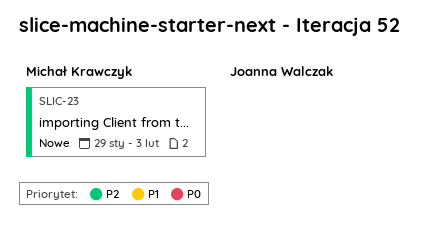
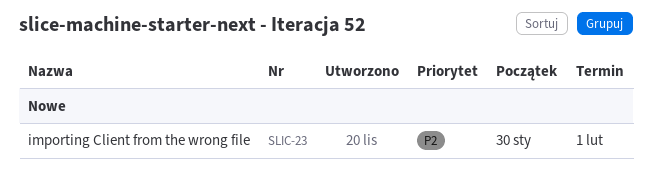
SLIC-23, start: Jan 29 -> Jan 30
SLIC-23, due: Feb 3 -> Feb 1

